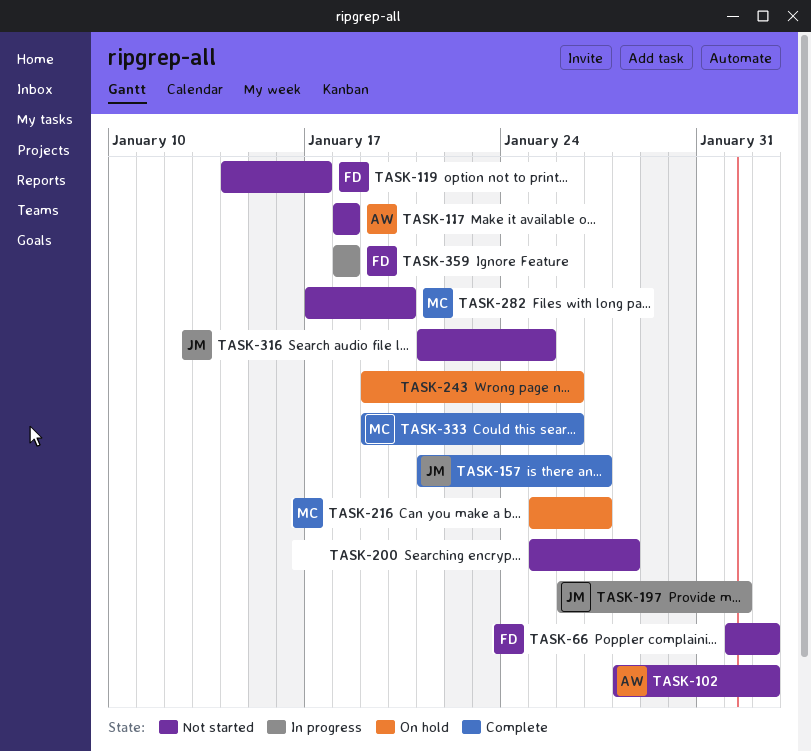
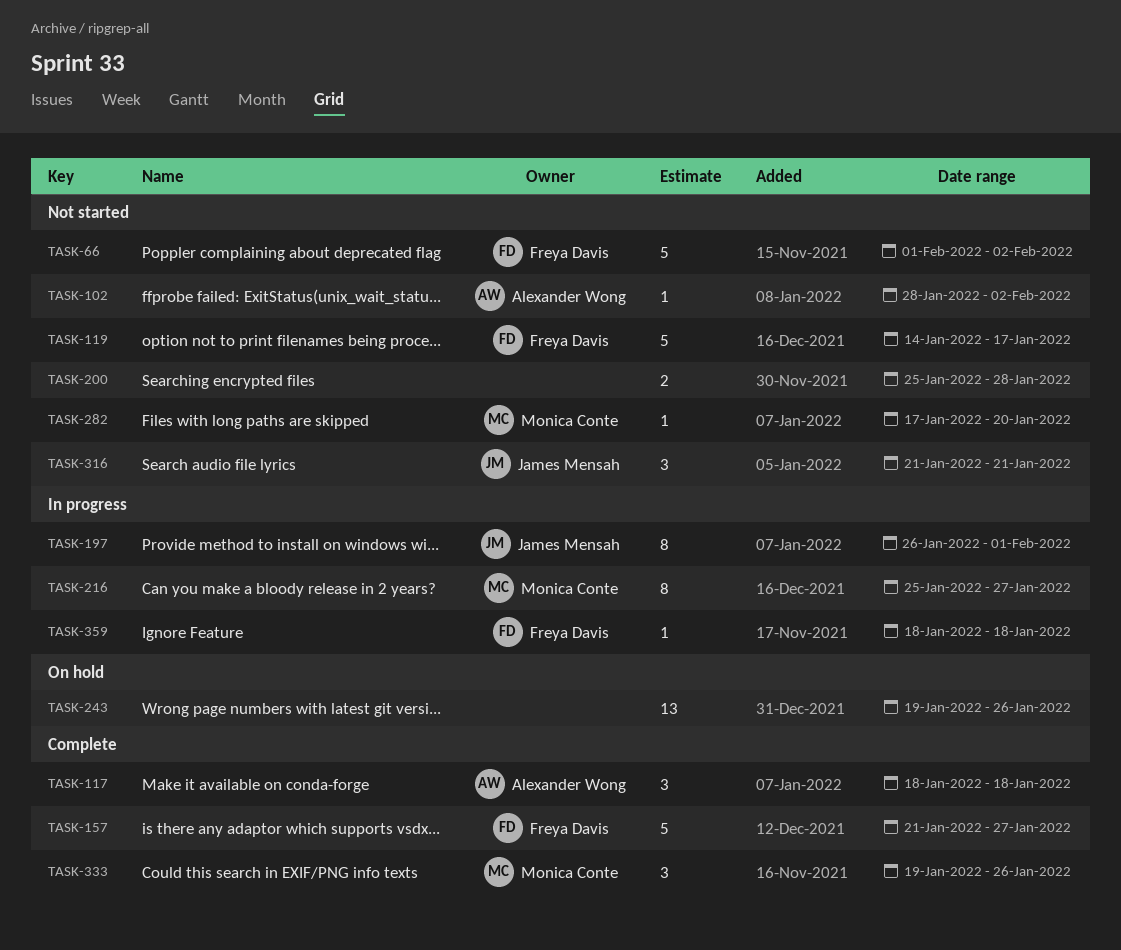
TASK-117, status: Not started -> Complete
TASK-157, owner: James Mensah -> Freya Davis
TASK-216, status: On hold -> In progress
TASK-316, due: Jan 25 -> Jan 21

